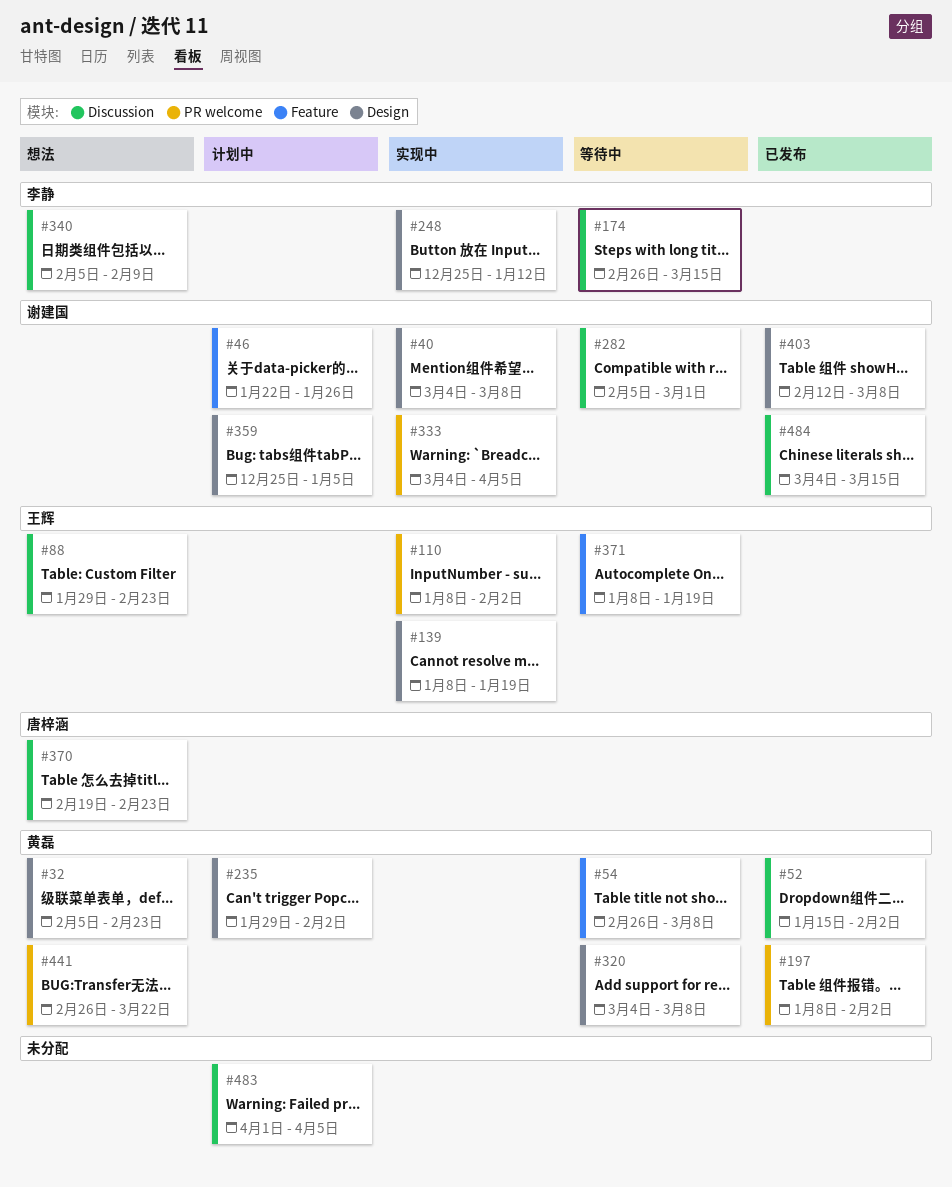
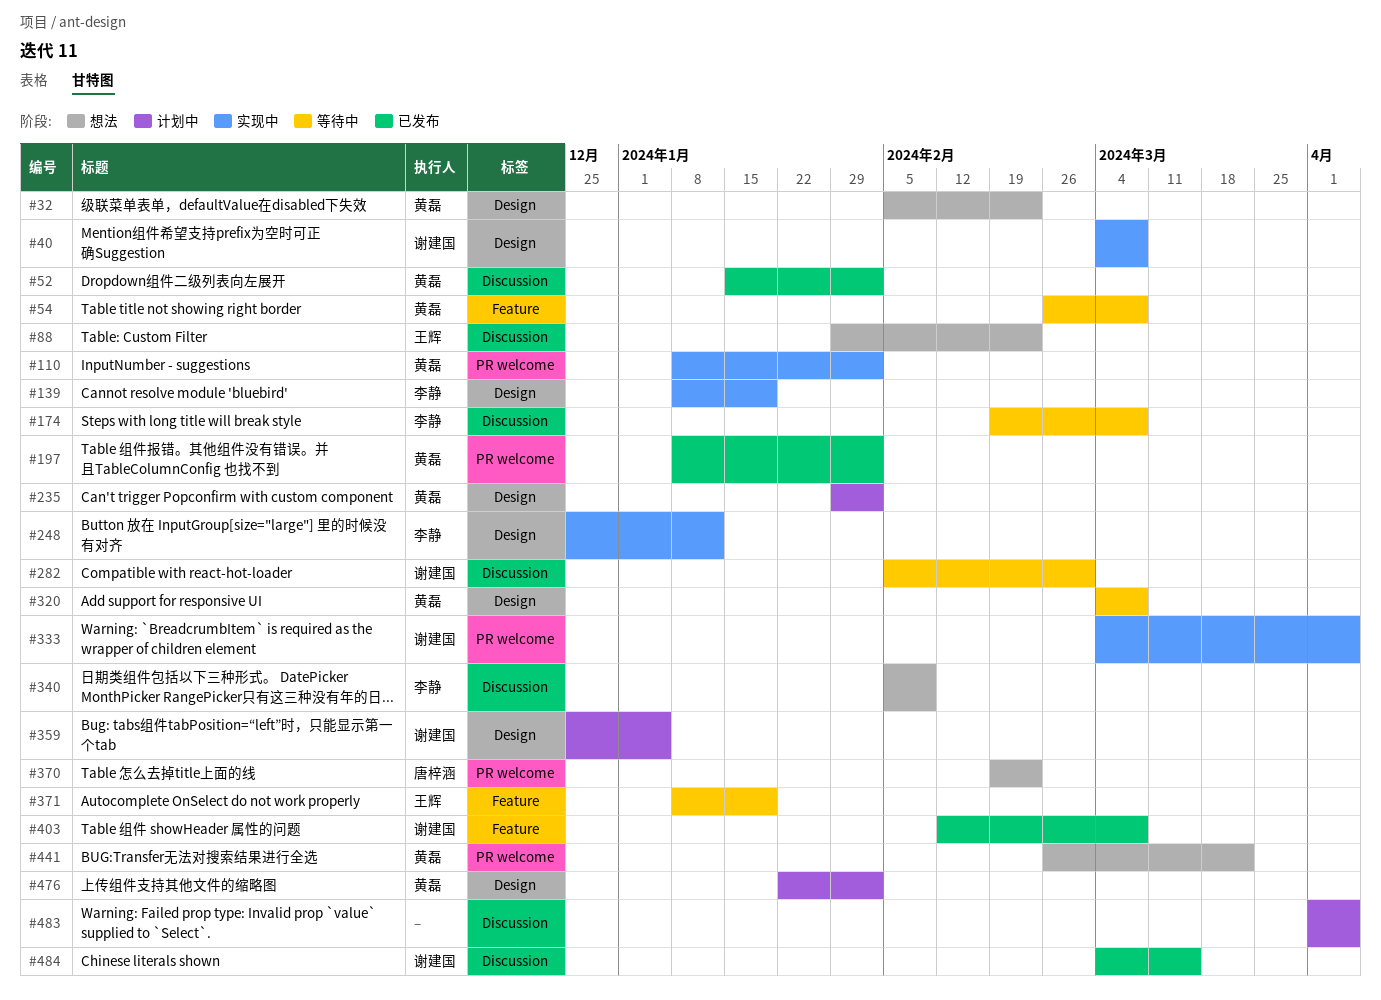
#46: present -> none
#110, owner: 王辉 -> 黄磊
#139, owner: 王辉 -> 李静
#174, start: Feb 26 -> Feb 19
#174, due: Mar 15 -> Mar 8
#370, label: Discussion -> PR welcome
#403, label: Design -> Feature
#476: none -> present

